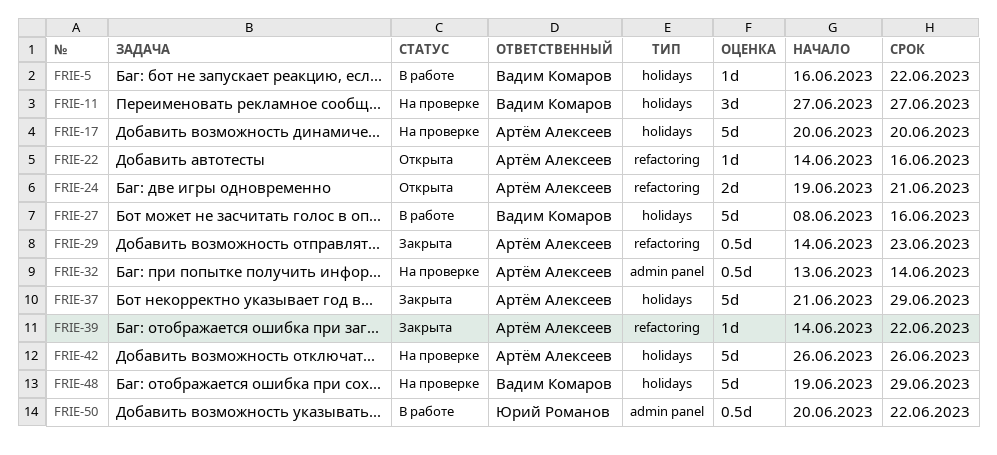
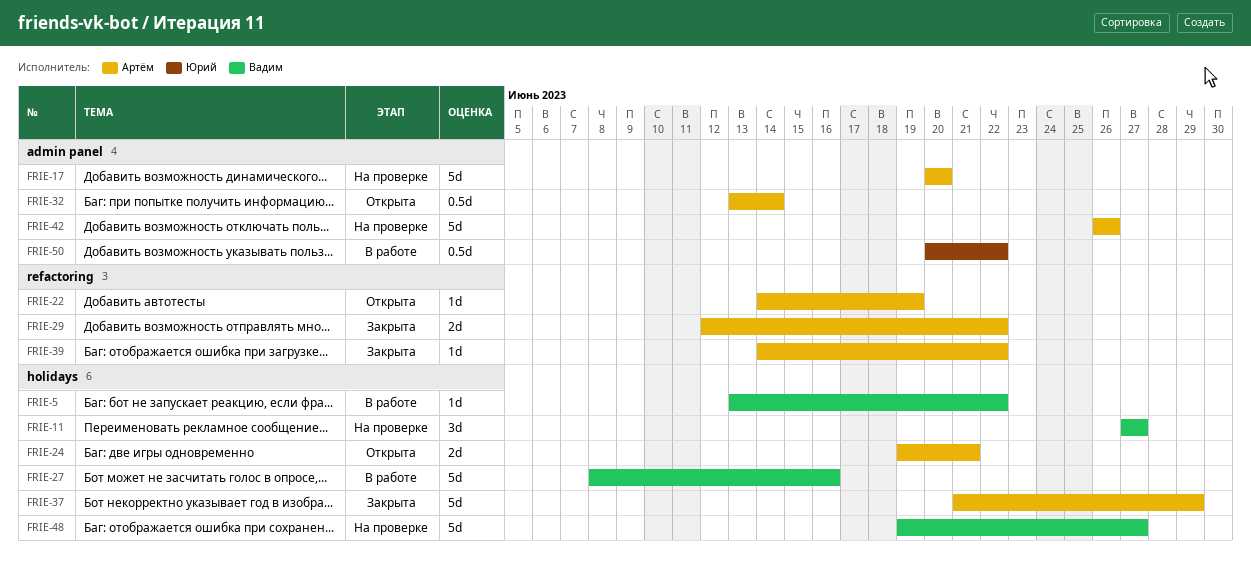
FRIE-5, start: Jun 16 -> Jun 13
FRIE-17, label: holidays -> admin panel
FRIE-22, due: Jun 16 -> Jun 19
FRIE-24, label: refactoring -> holidays
FRIE-29, estimate: 0.5d -> 2d
FRIE-29, start: Jun 14 -> Jun 12
FRIE-29, due: Jun 23 -> Jun 22
FRIE-32, status: На проверке -> Открыта
FRIE-42, label: holidays -> admin panel
FRIE-48, due: Jun 29 -> Jun 27

